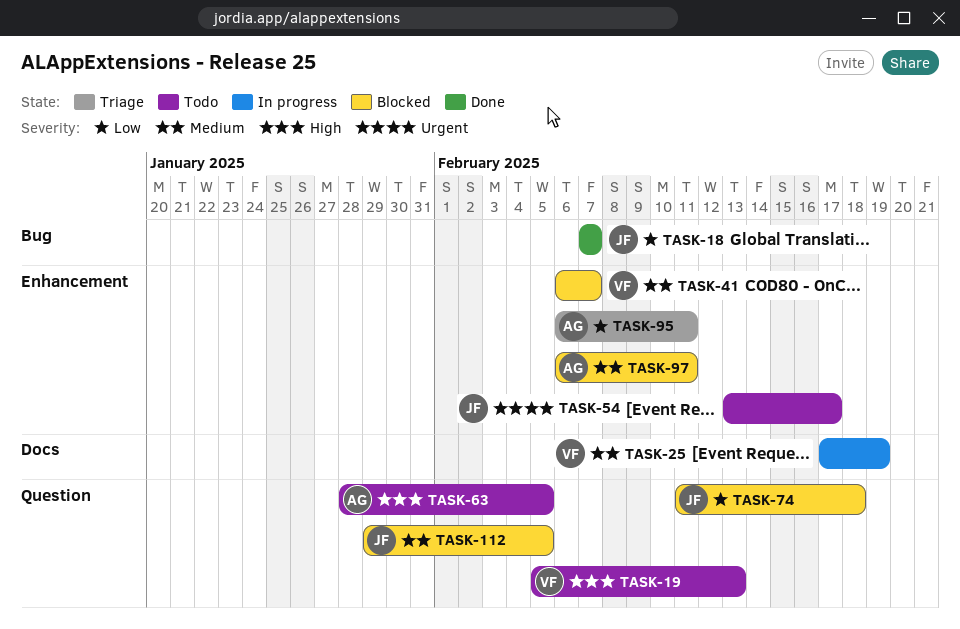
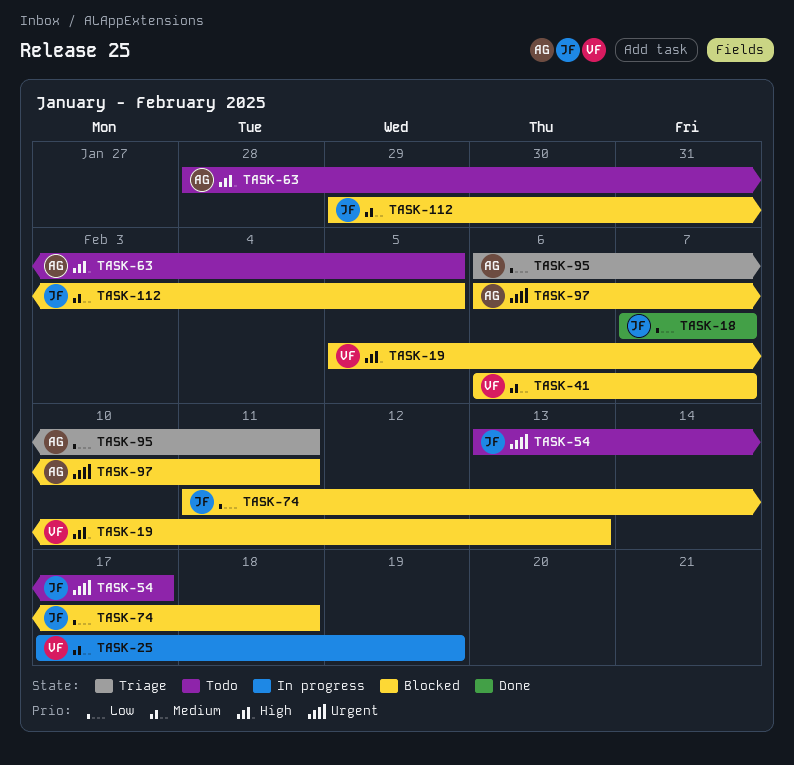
TASK-19, status: Todo -> Blocked
TASK-97, priority: Medium -> Urgent

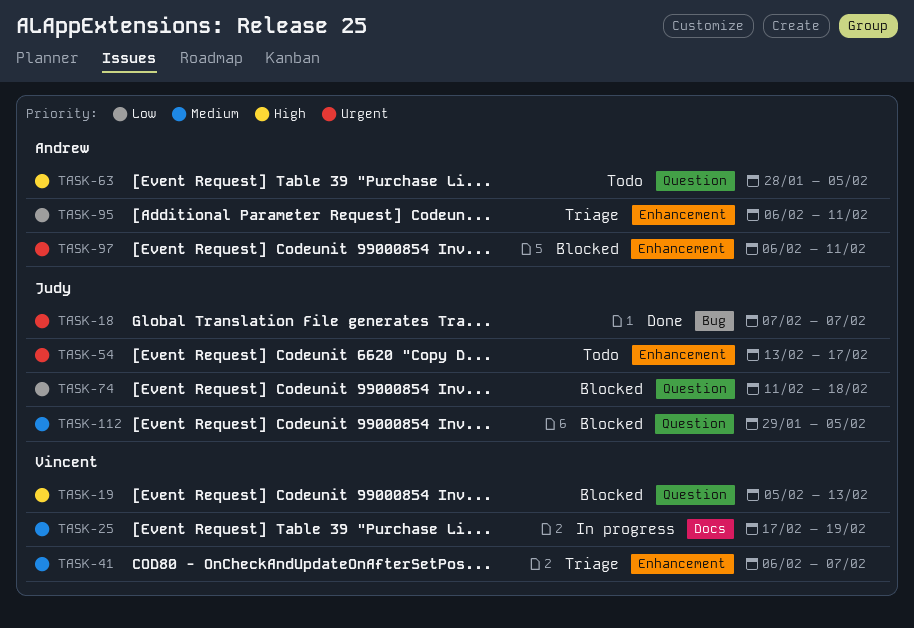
TASK-18, priority: Low -> Urgent
TASK-41, status: Blocked -> Triage

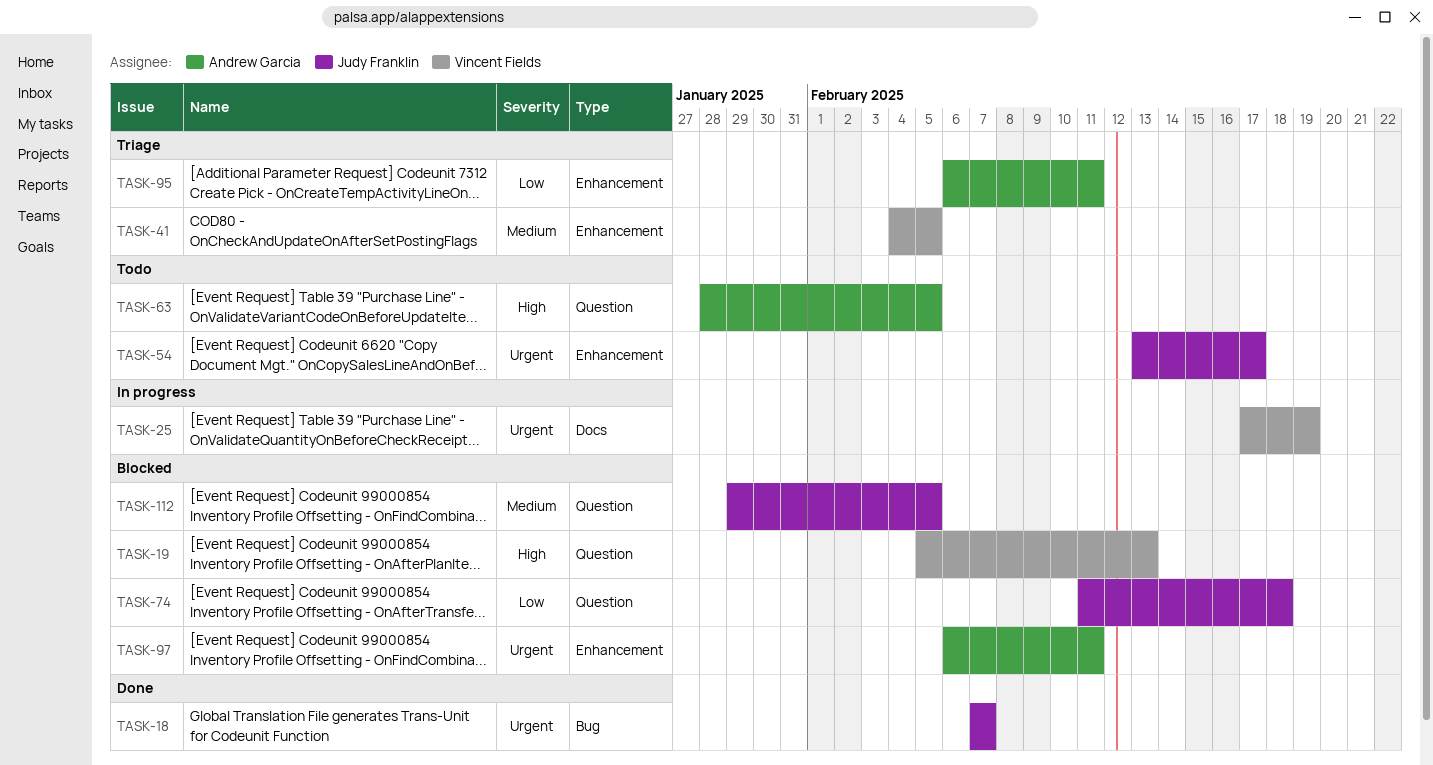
TASK-25, priority: Medium -> Urgent
TASK-41, start: Feb 6 -> Feb 4
TASK-41, due: Feb 7 -> Feb 5

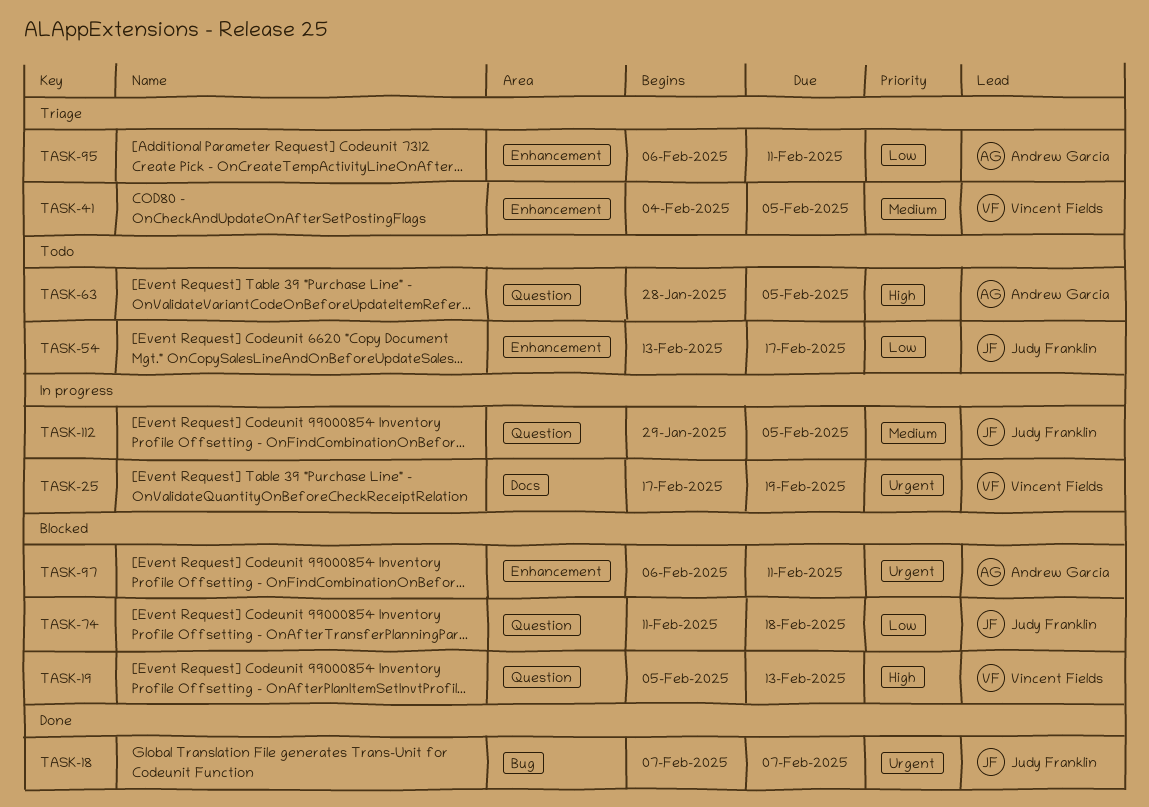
TASK-54, priority: Urgent -> Low
TASK-112, status: Blocked -> In progress

